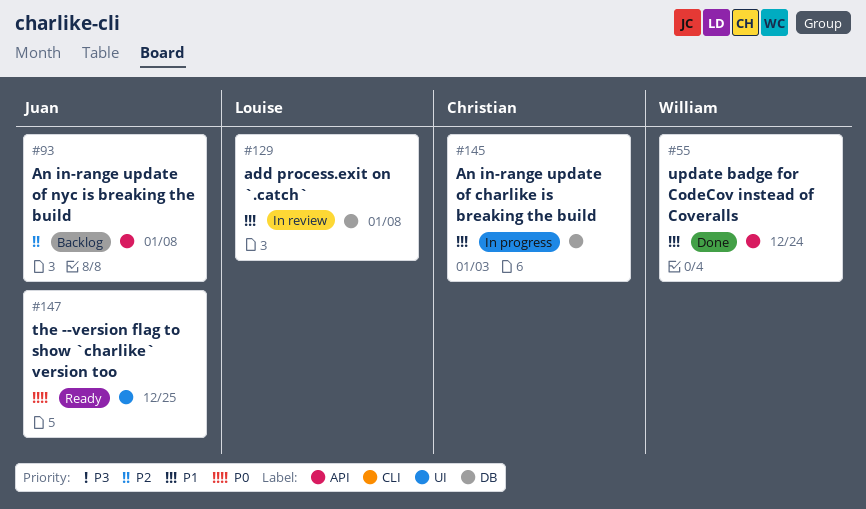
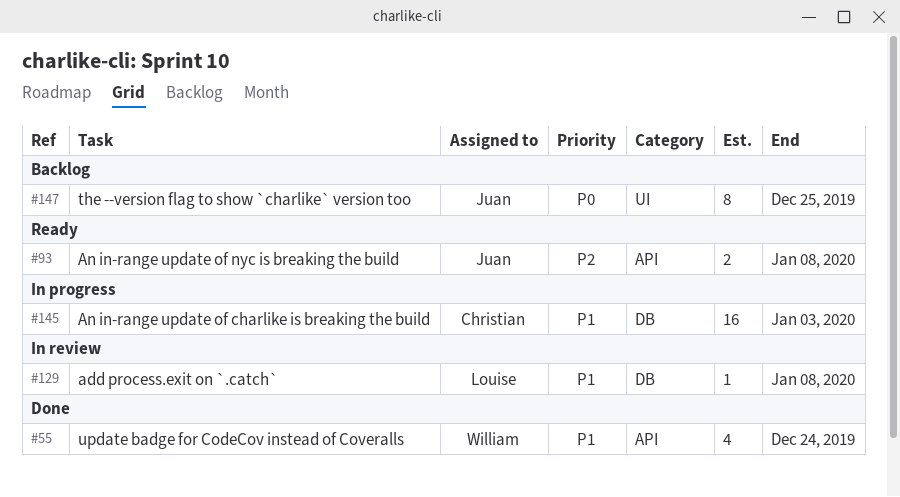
#93, status: Backlog -> Ready
#147, status: Ready -> Backlog

